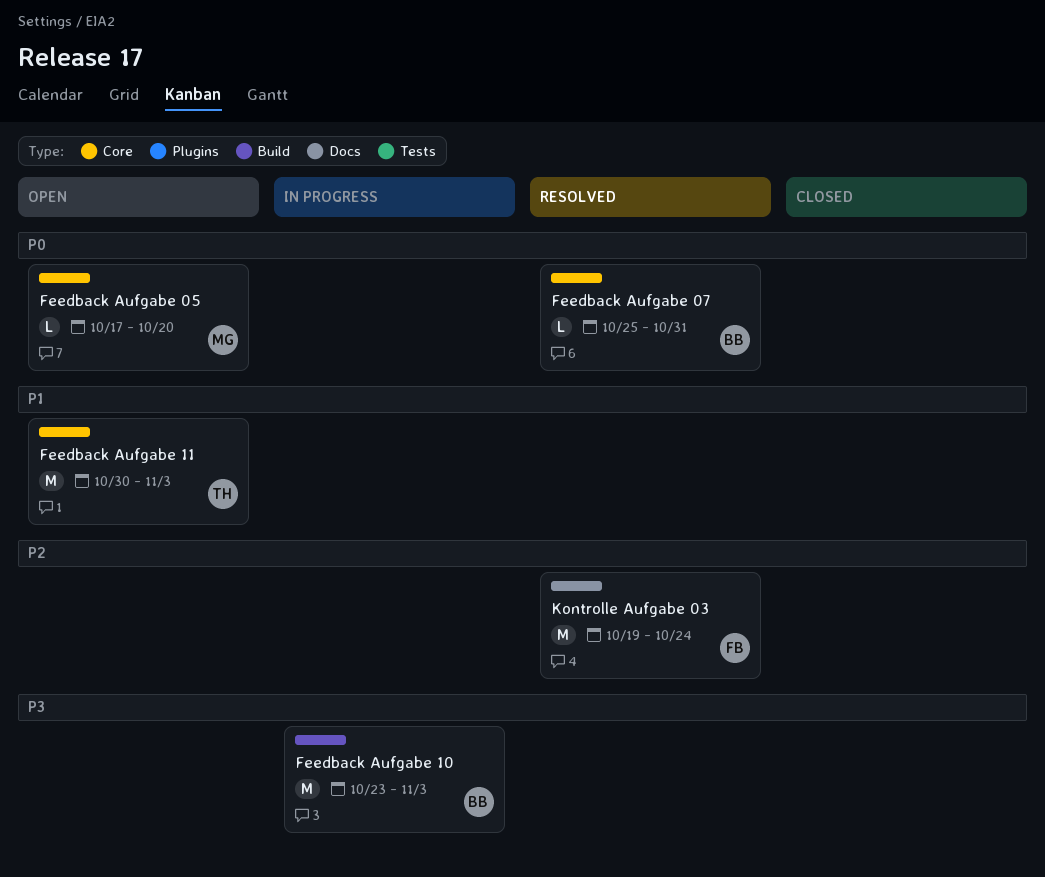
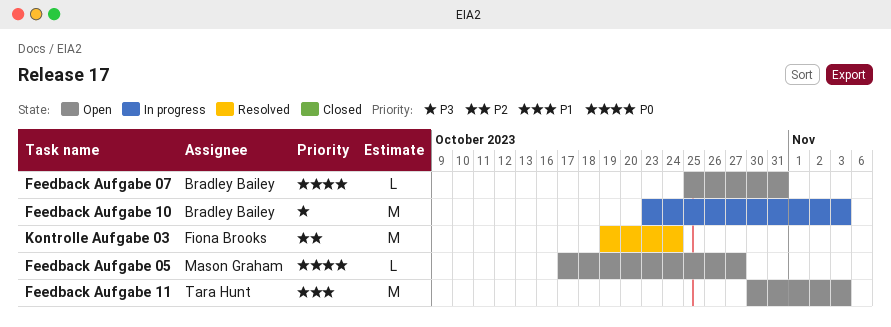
Feedback Aufgabe 05, due: Oct 20 -> Oct 27
Feedback Aufgabe 07, status: Resolved -> Open

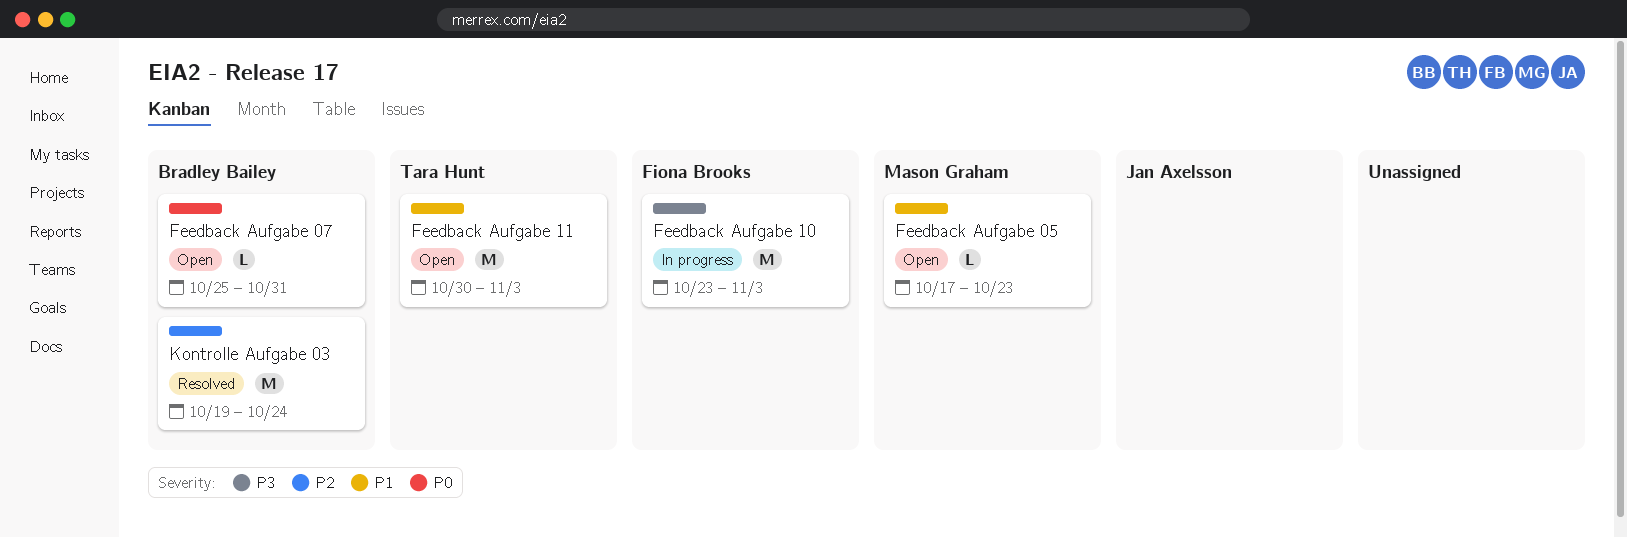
Feedback Aufgabe 05, priority: P0 -> P1
Feedback Aufgabe 05, due: Oct 27 -> Oct 23
Feedback Aufgabe 10, owner: Bradley Bailey -> Fiona Brooks
Kontrolle Aufgabe 03, owner: Fiona Brooks -> Bradley Bailey

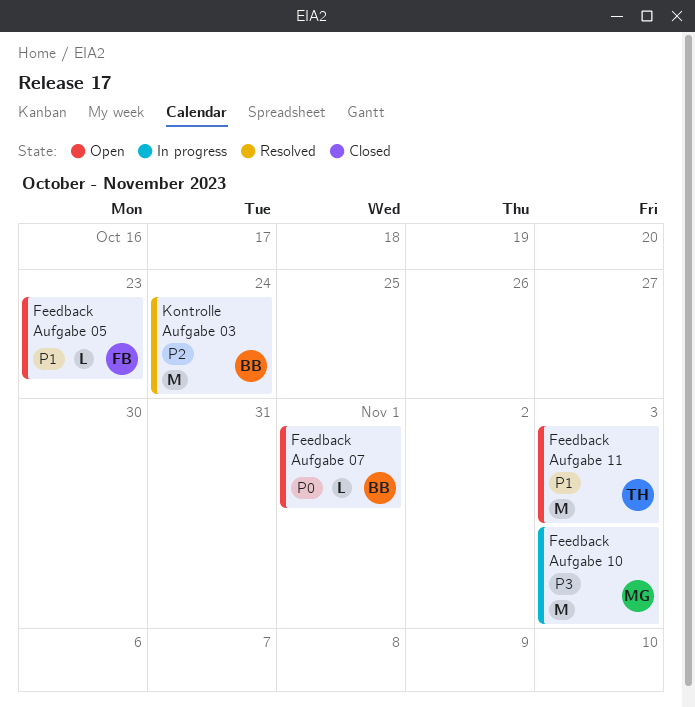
Feedback Aufgabe 05, owner: Mason Graham -> Fiona Brooks
Feedback Aufgabe 07, due: Oct 31 -> Nov 1
Feedback Aufgabe 10, owner: Fiona Brooks -> Mason Graham

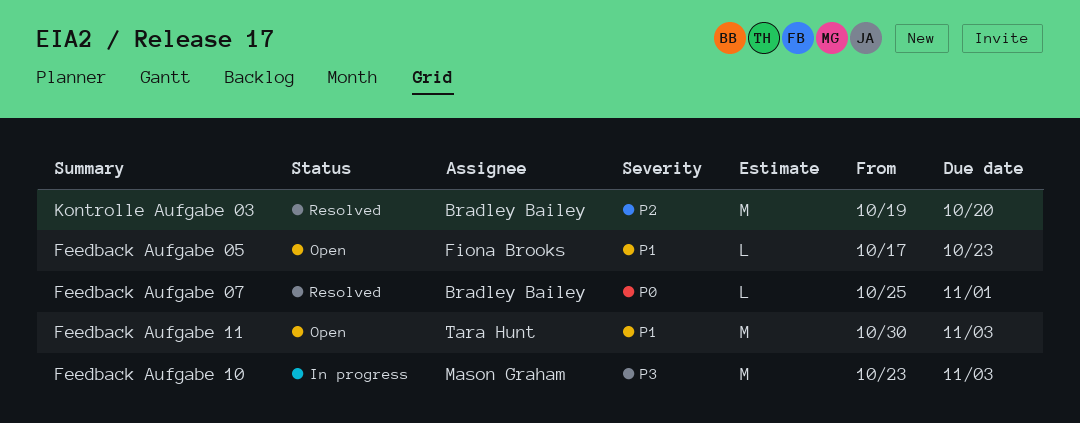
Feedback Aufgabe 07, status: Open -> Resolved
Kontrolle Aufgabe 03, due: Oct 24 -> Oct 20

